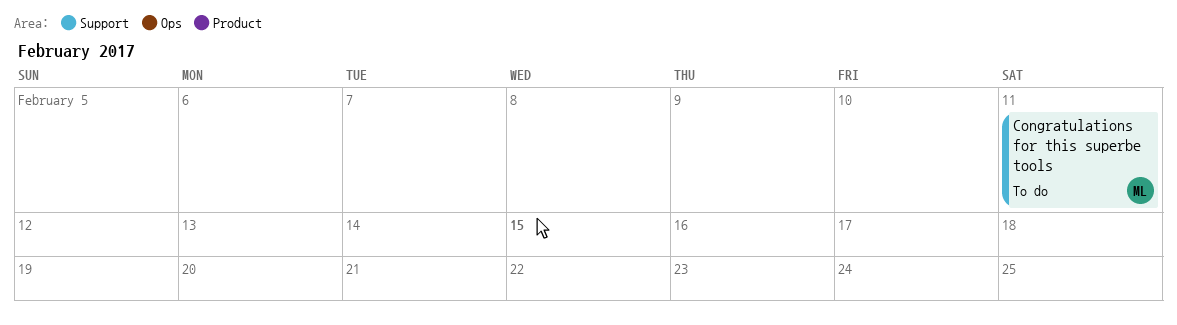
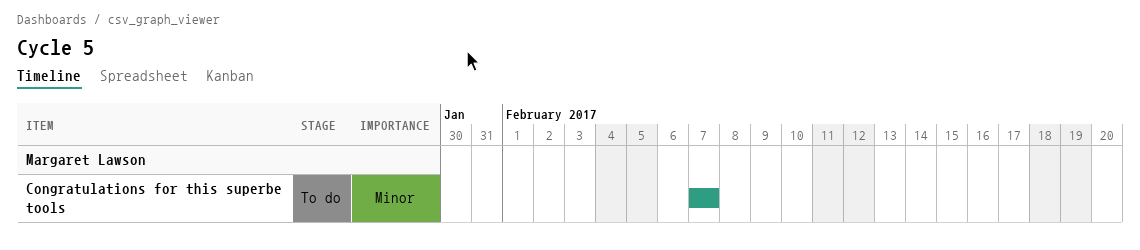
Congratulations for this superbe tools, due: Feb 11 -> Feb 7

